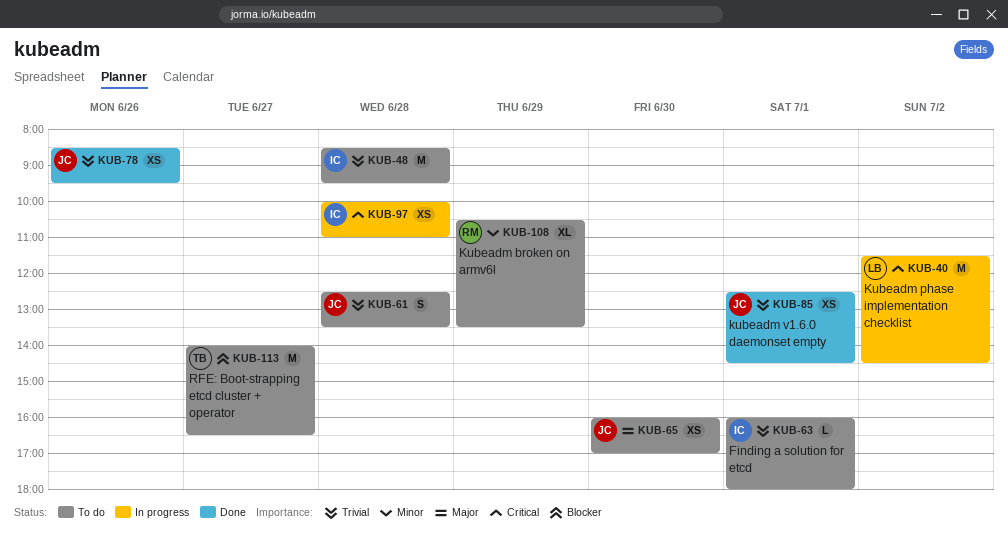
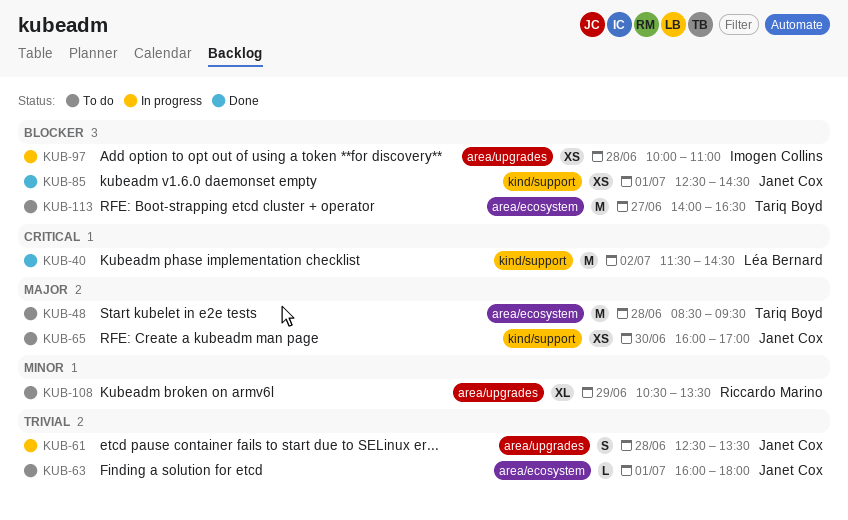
KUB-40, status: In progress -> Done
KUB-48, owner: Imogen Collins -> Tariq Boyd
KUB-48, priority: Trivial -> Major
KUB-61, status: To do -> In progress
KUB-63, owner: Imogen Collins -> Janet Cox
KUB-78: present -> none
KUB-85, priority: Trivial -> Blocker
KUB-97, priority: Critical -> Blocker

